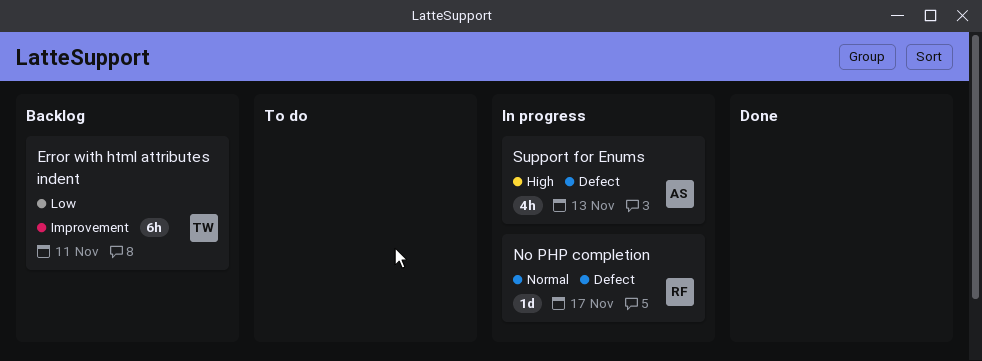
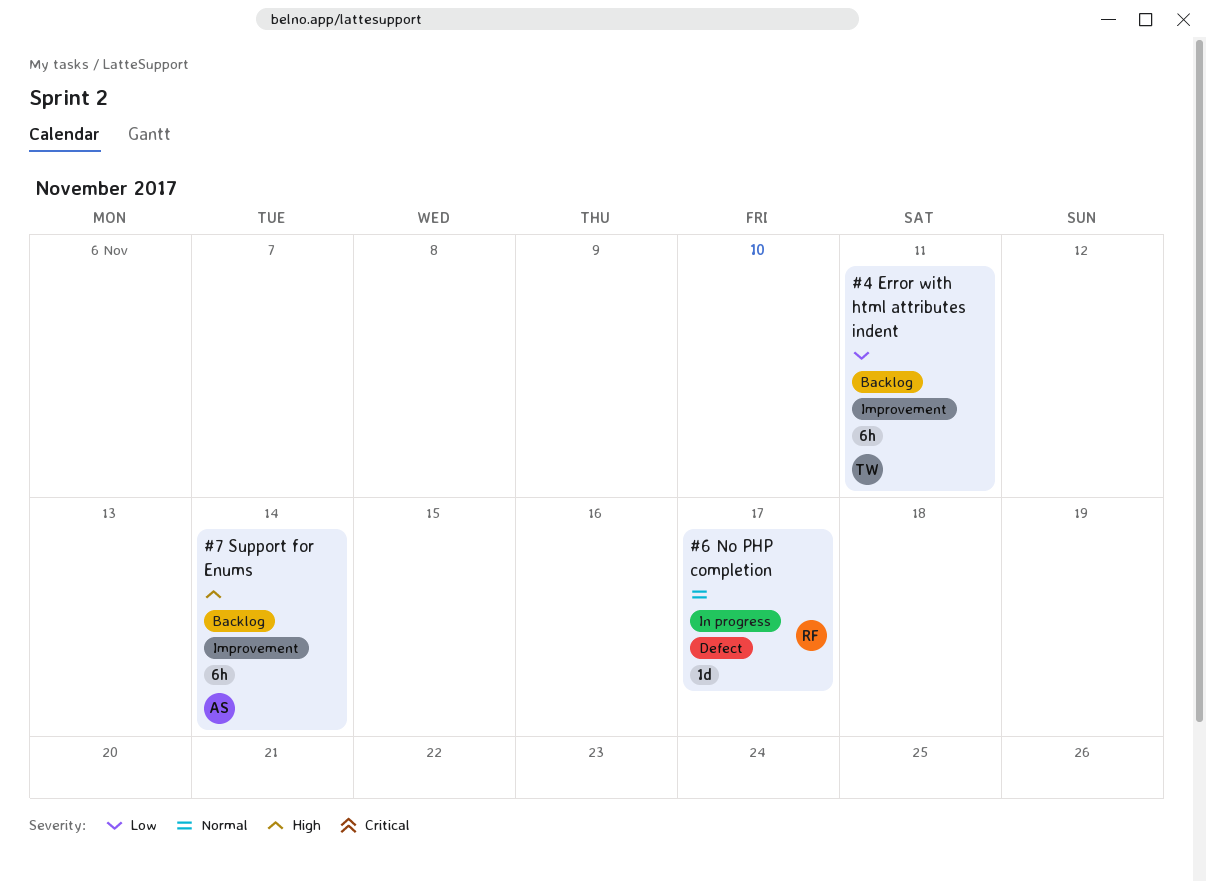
Support for Enums, status: In progress -> Backlog
Support for Enums, label: Defect -> Improvement
Support for Enums, estimate: 4h -> 6h
Support for Enums, due: Nov 13 -> Nov 14

